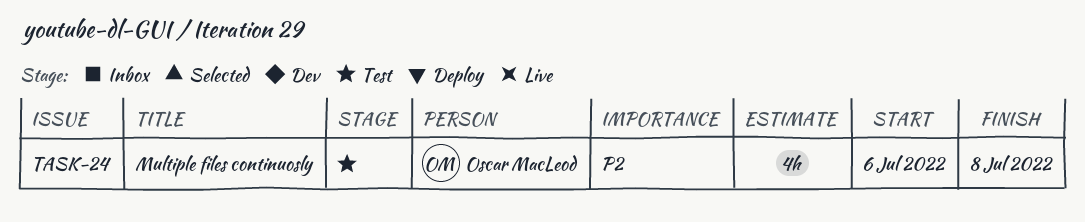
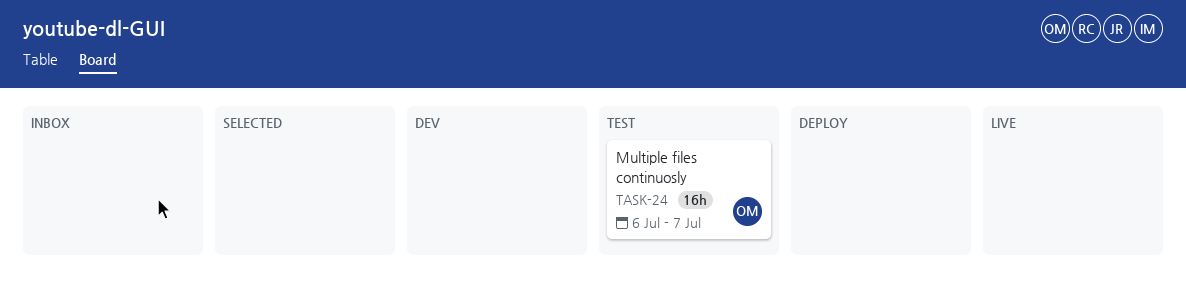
TASK-24, estimate: 4h -> 16h
TASK-24, due: Jul 8 -> Jul 7

